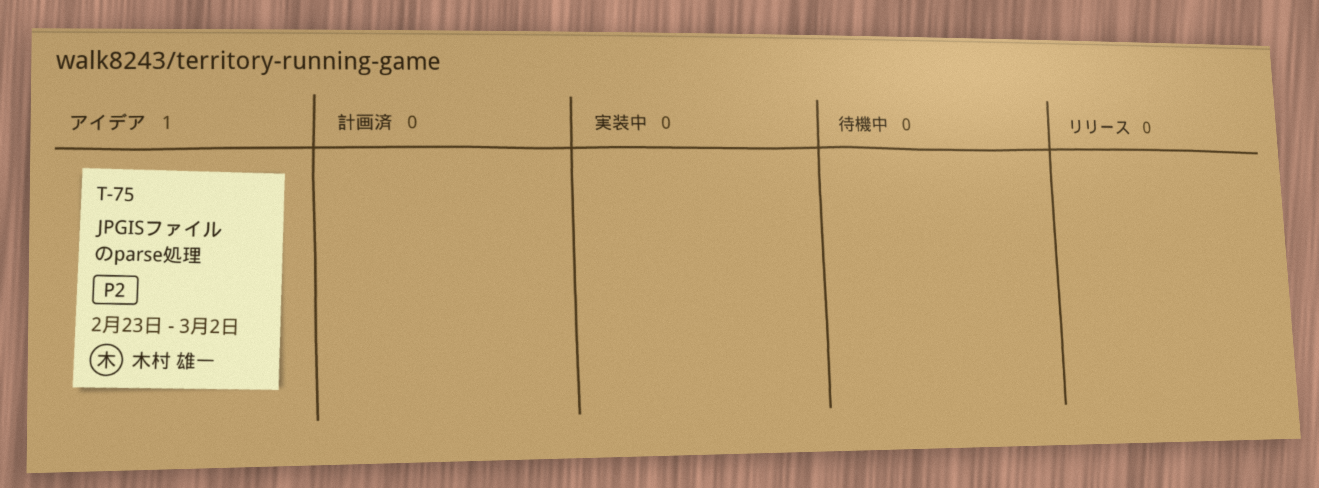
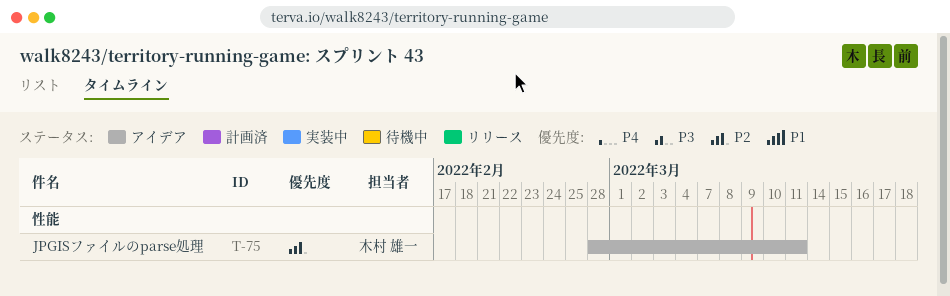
T-75, start: Feb 23 -> Feb 28
T-75, due: Mar 2 -> Mar 11

